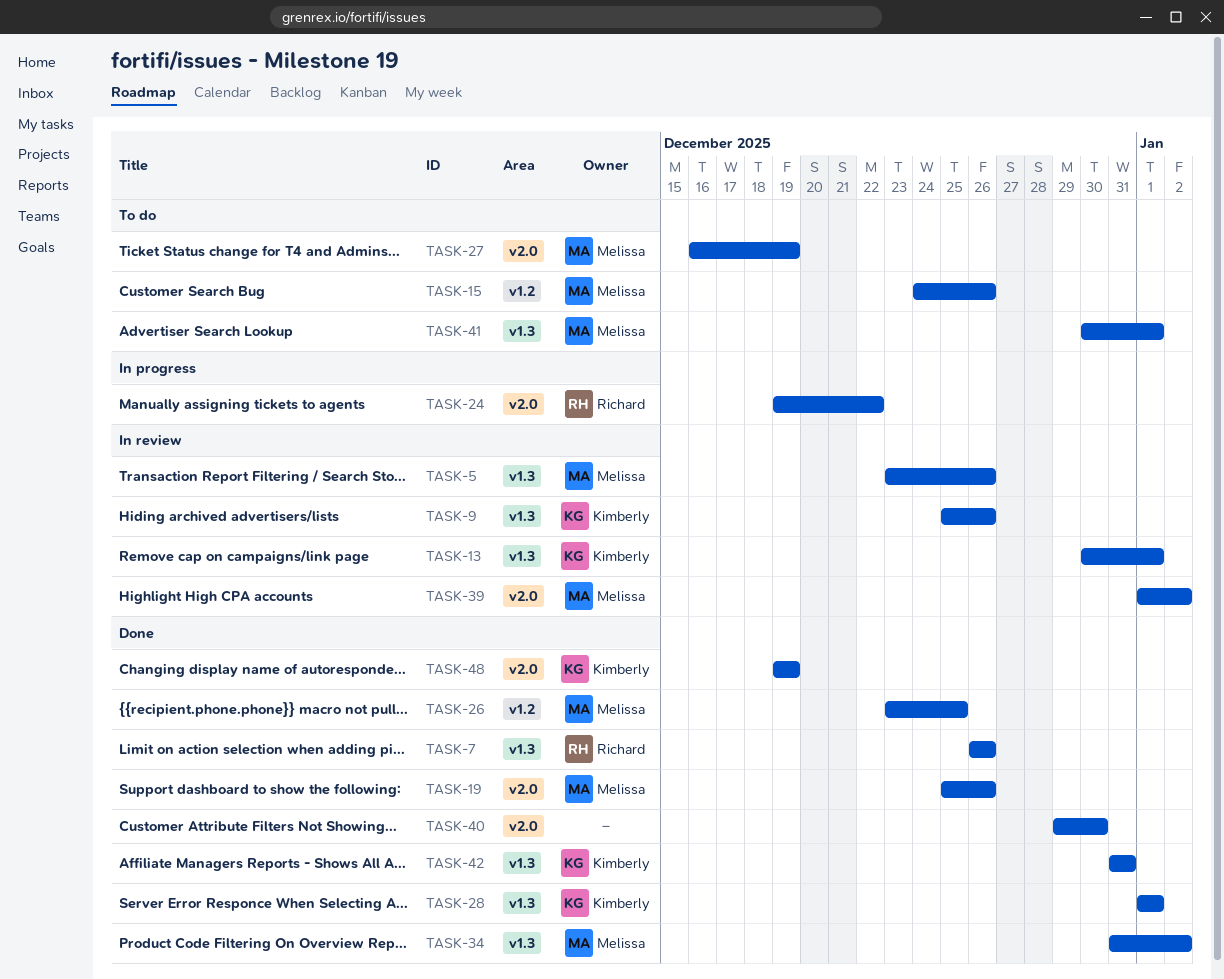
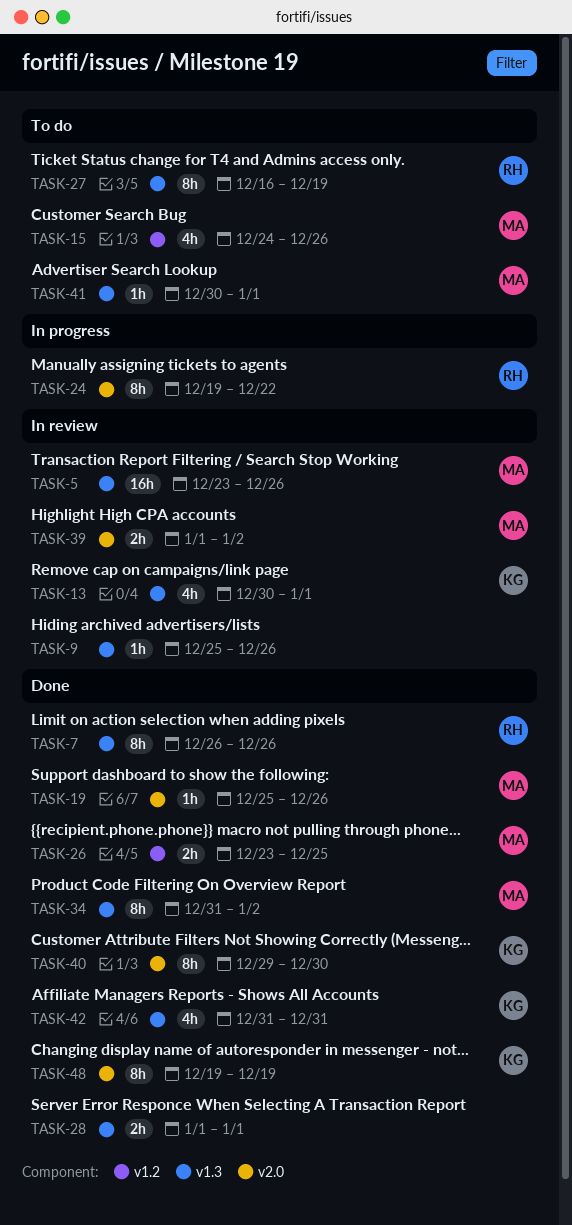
TASK-9, owner: Kimberly -> none
TASK-27, owner: Melissa -> Richard
TASK-27, label: v2.0 -> v1.3
TASK-28, owner: Kimberly -> none
TASK-40, owner: none -> Kimberly

